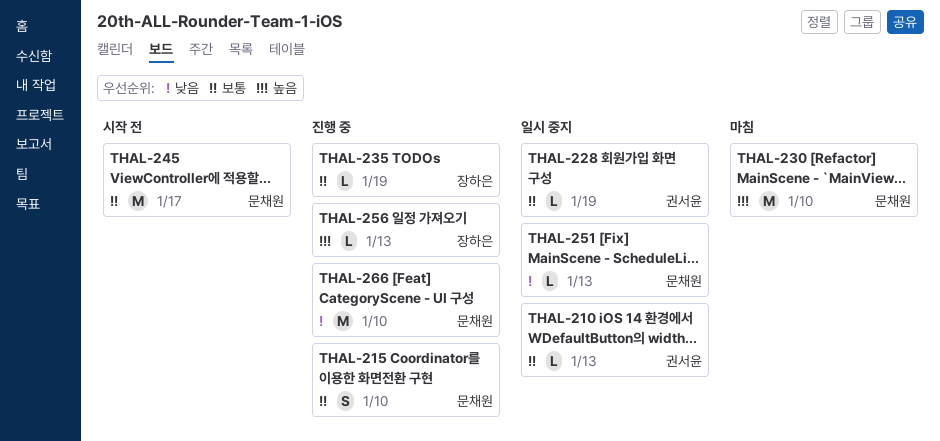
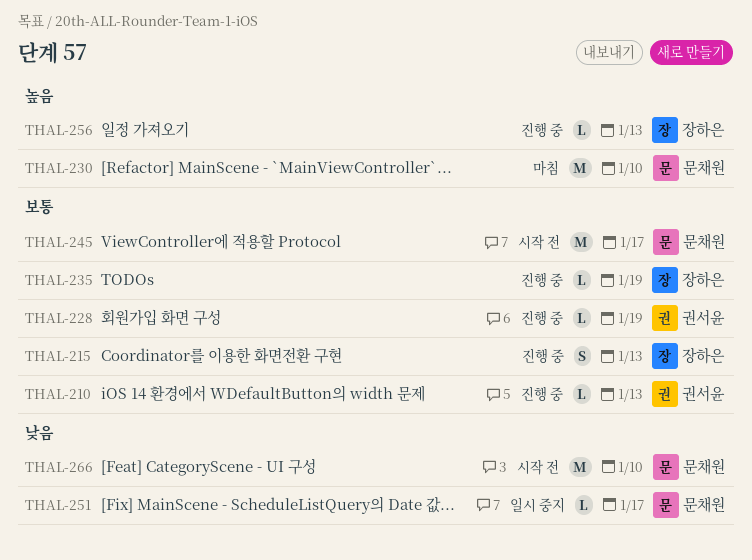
THAL-210, status: 일시 중지 -> 진행 중
THAL-215, owner: 문채원 -> 장하은
THAL-215, due: Jan 10 -> Jan 13
THAL-228, status: 일시 중지 -> 진행 중
THAL-251, due: Jan 13 -> Jan 17
THAL-266, status: 진행 중 -> 시작 전

